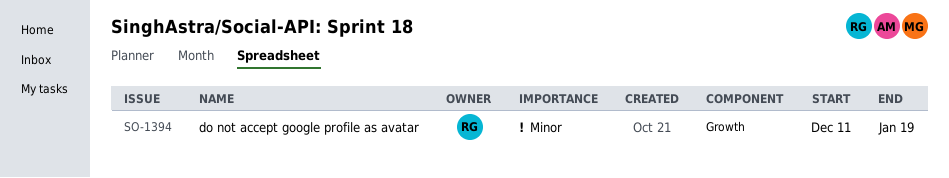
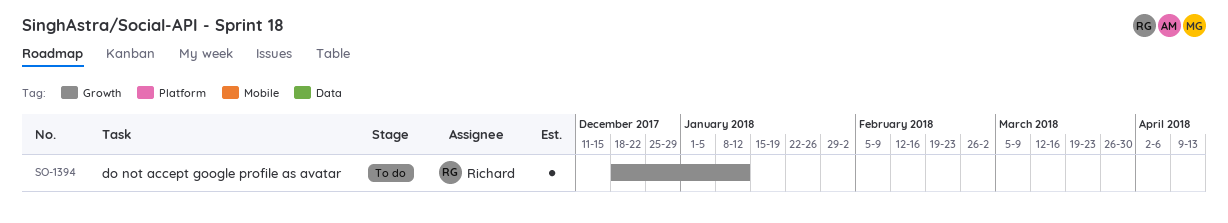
SO-1394, start: Dec 11 -> Dec 18
SO-1394, due: Jan 19 -> Jan 12

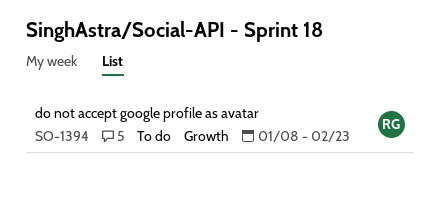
SO-1394, start: Dec 18 -> Jan 8
SO-1394, due: Jan 12 -> Feb 23

